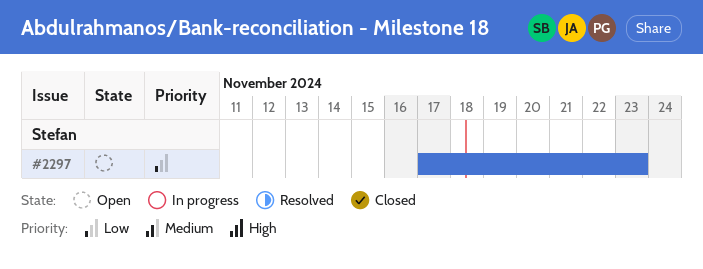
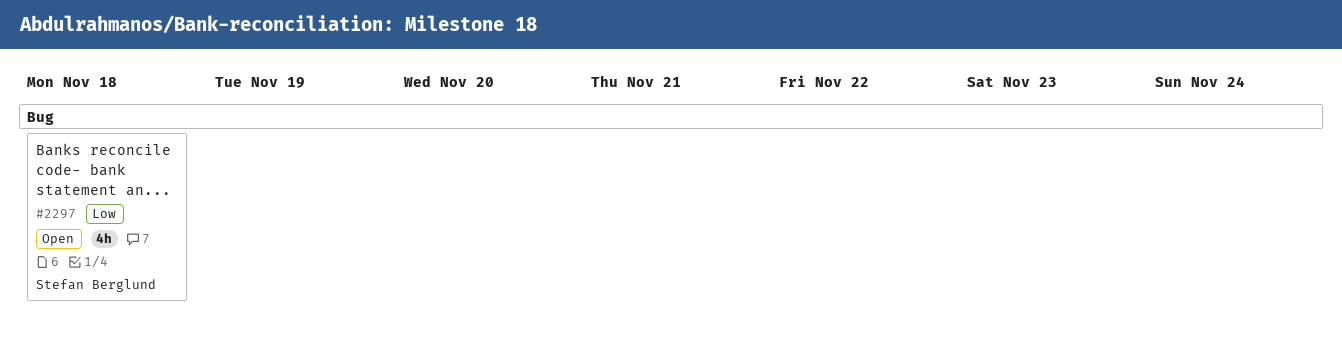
#2297, due: Nov 23 -> Nov 18

